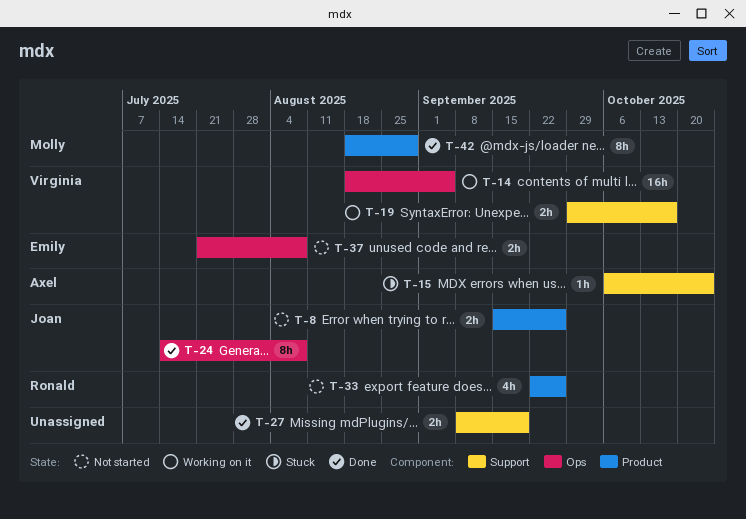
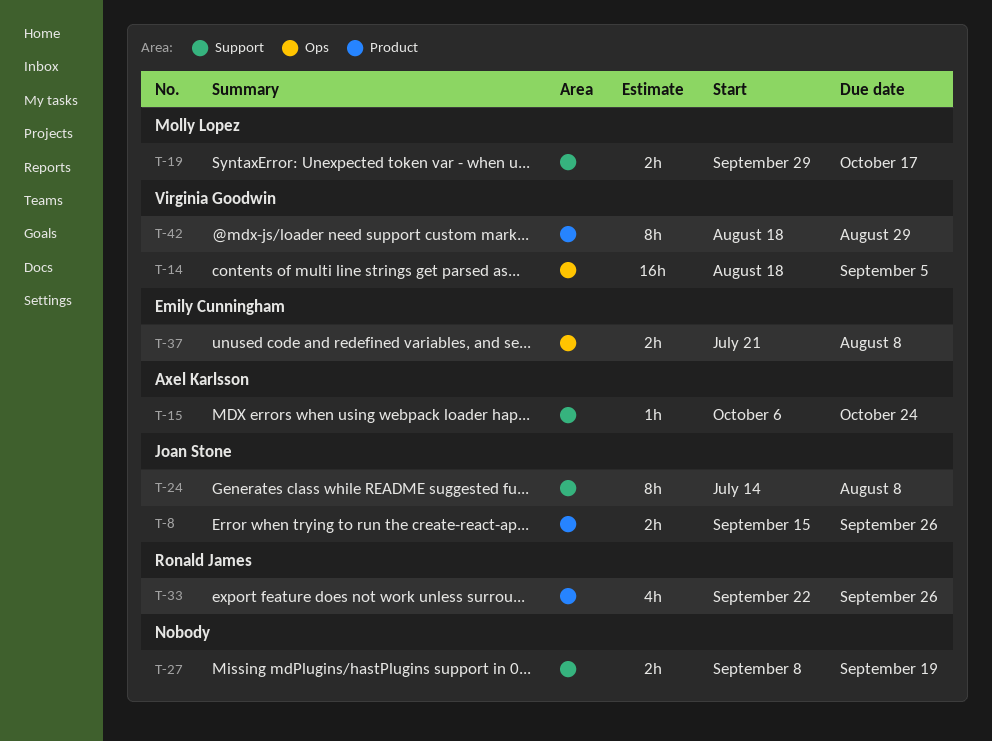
T-19, owner: Virginia Goodwin -> Molly Lopez
T-24, label: Ops -> Support
T-42, owner: Molly Lopez -> Virginia Goodwin

